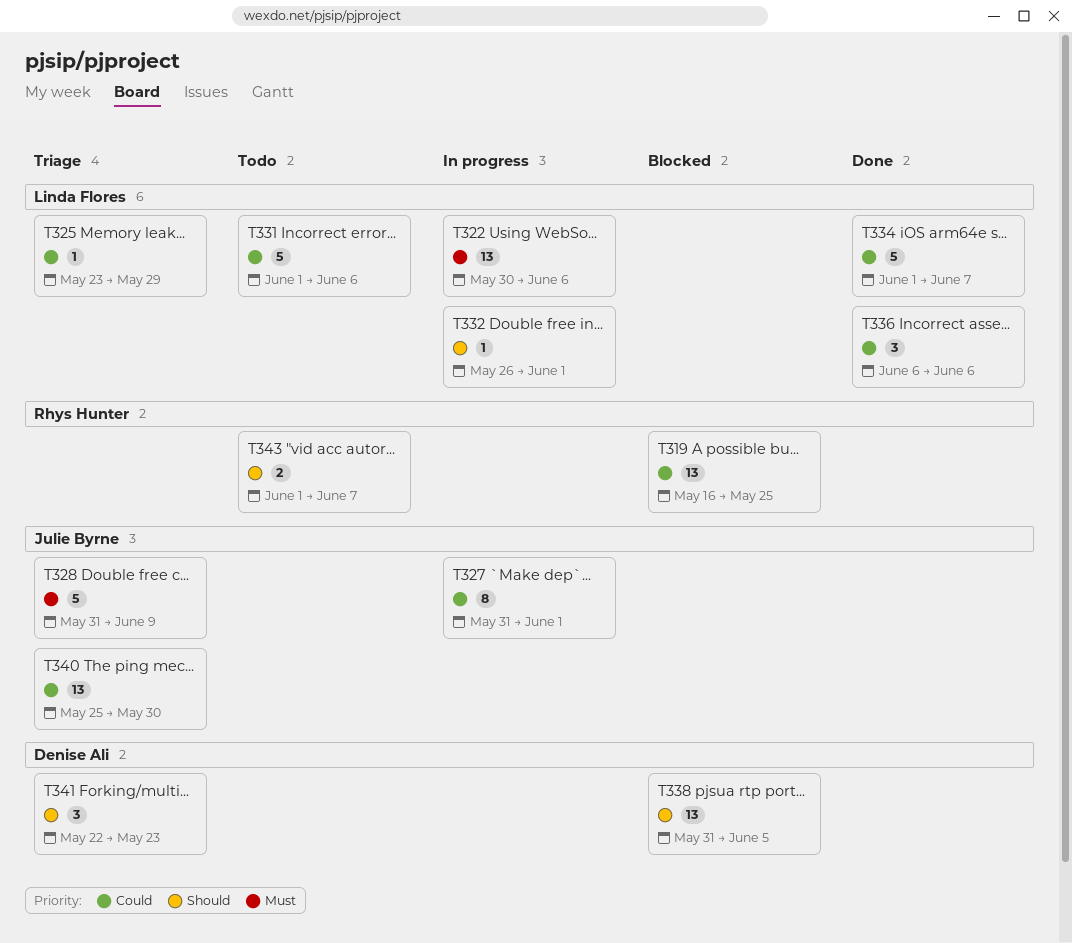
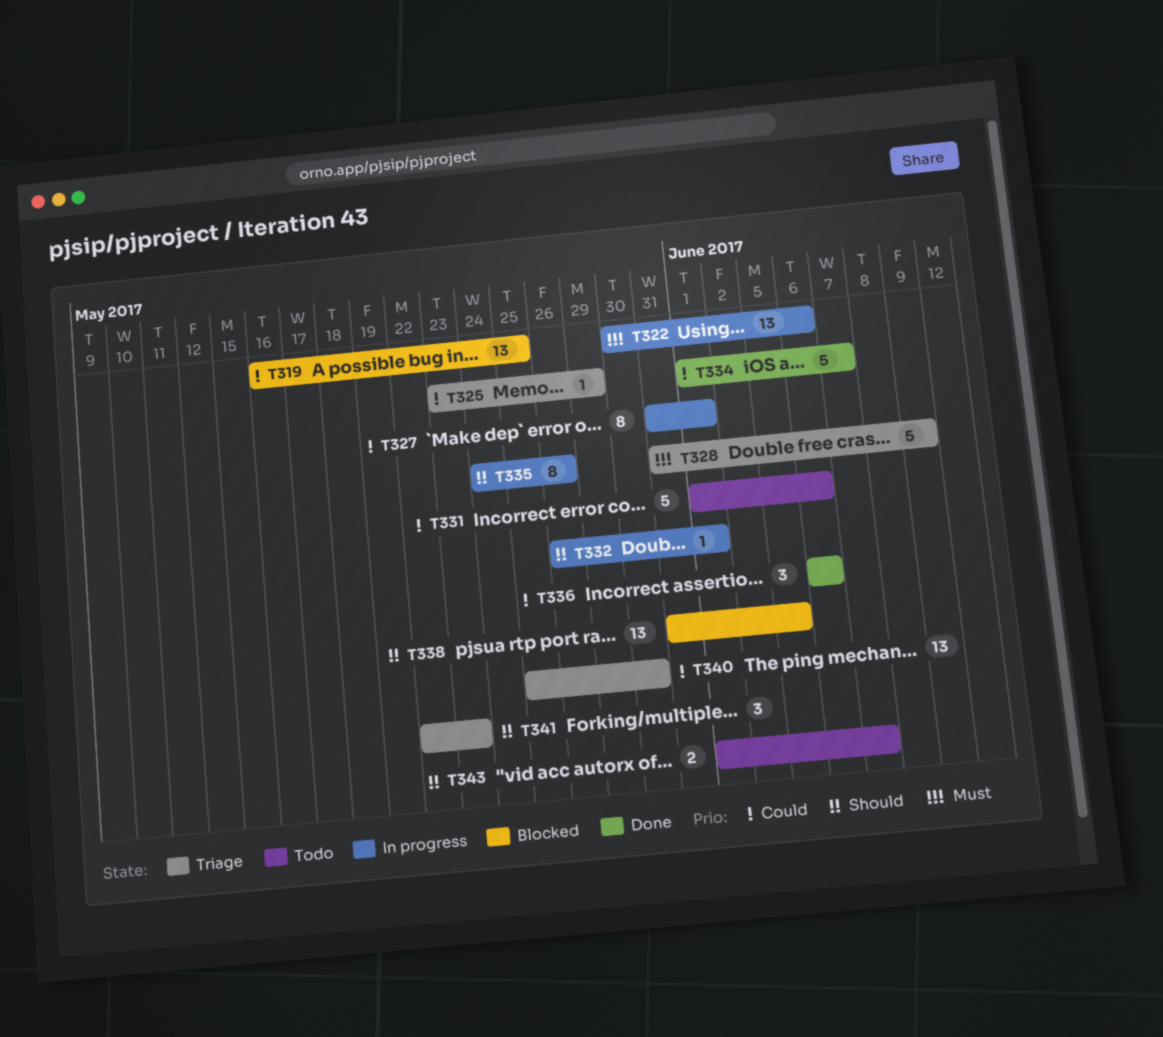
T335: none -> present

